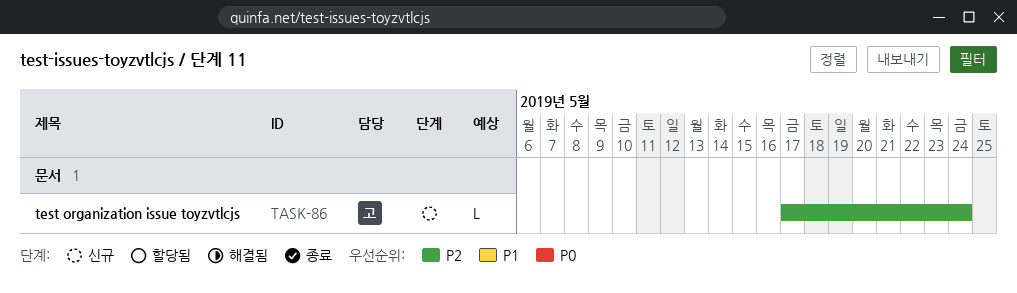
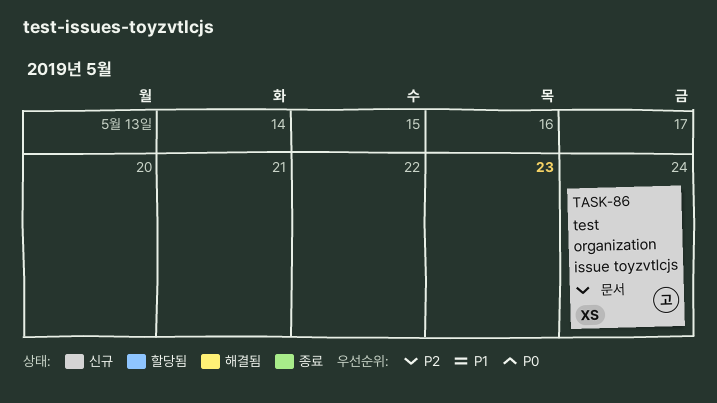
TASK-86, estimate: L -> XS

